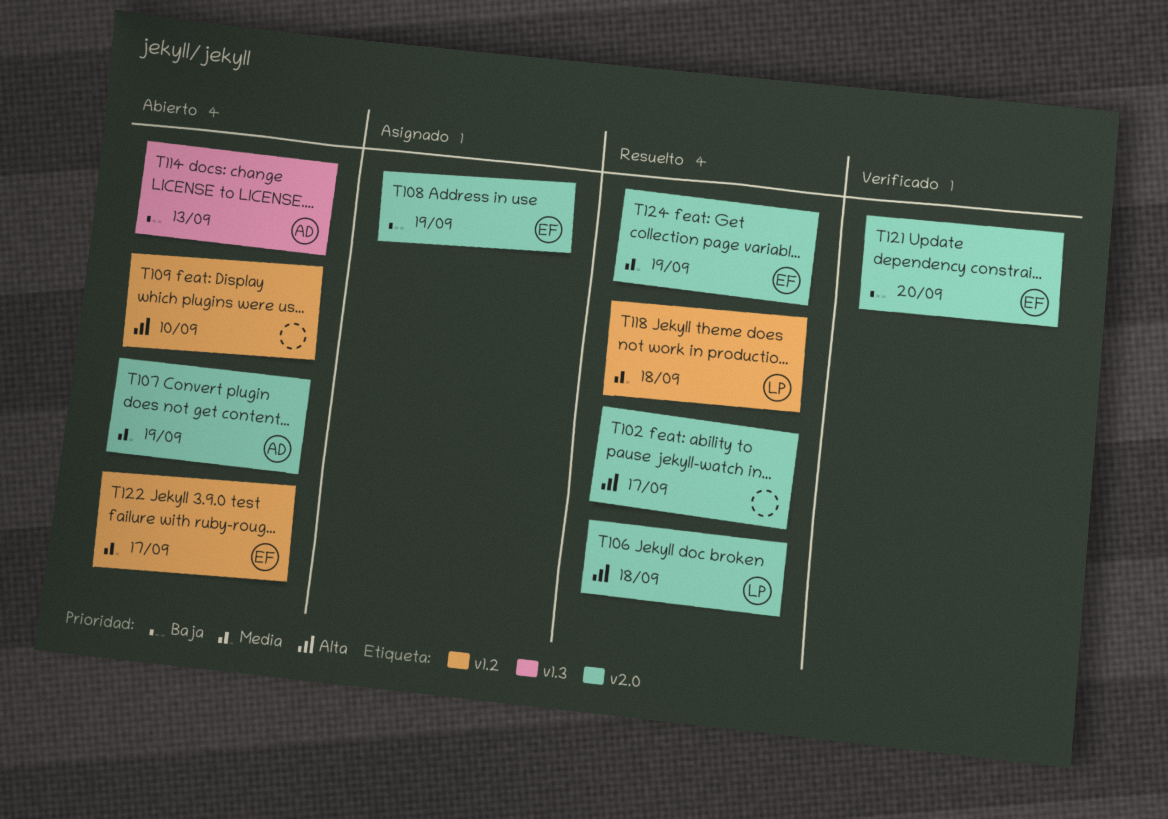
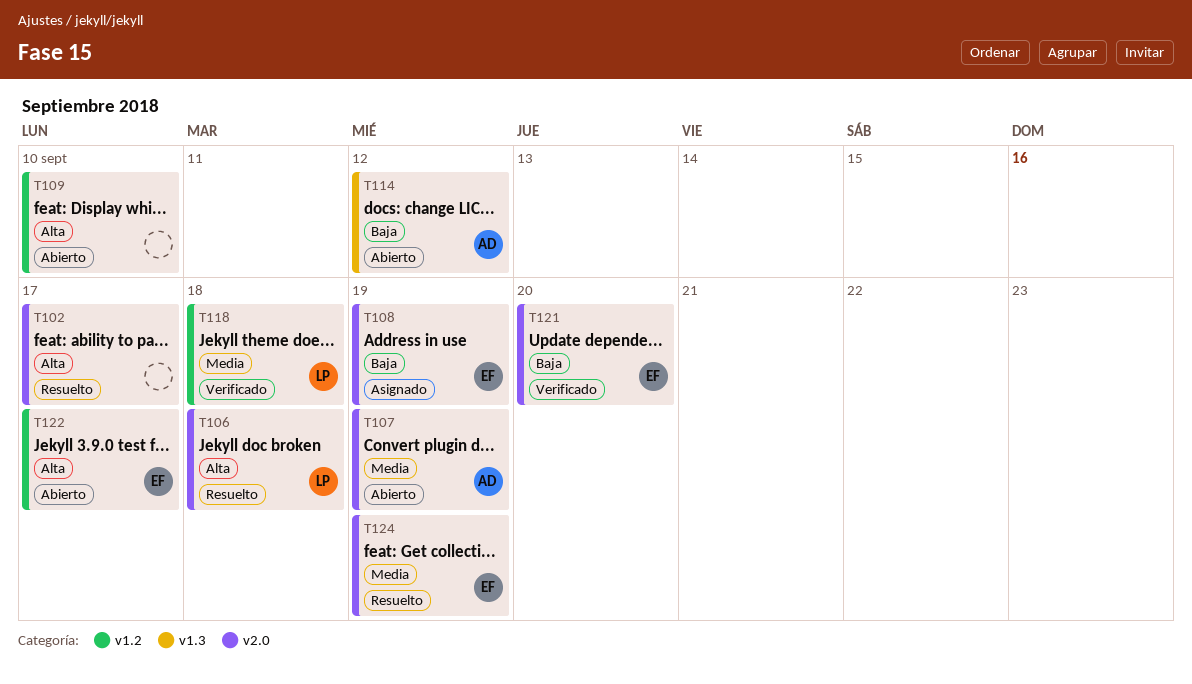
T114, due: Sep 13 -> Sep 12
T118, status: Resuelto -> Verificado
T122, priority: Media -> Alta

